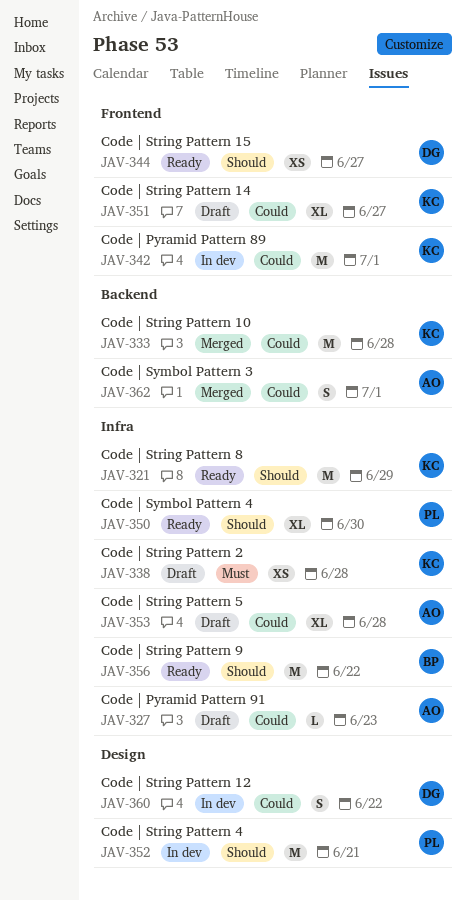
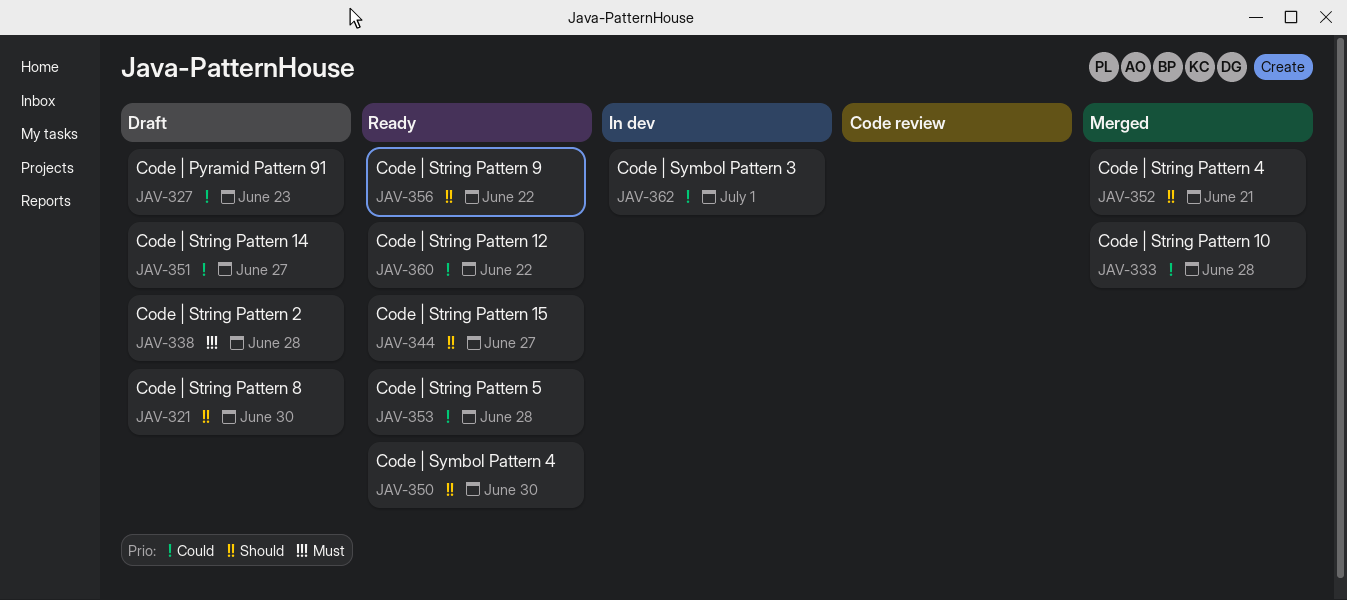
JAV-321, status: Ready -> Draft
JAV-321, due: Jun 29 -> Jun 30
JAV-342: present -> none
JAV-352, status: In dev -> Merged
JAV-353, status: Draft -> Ready
JAV-360, status: In dev -> Ready
JAV-362, status: Merged -> In dev

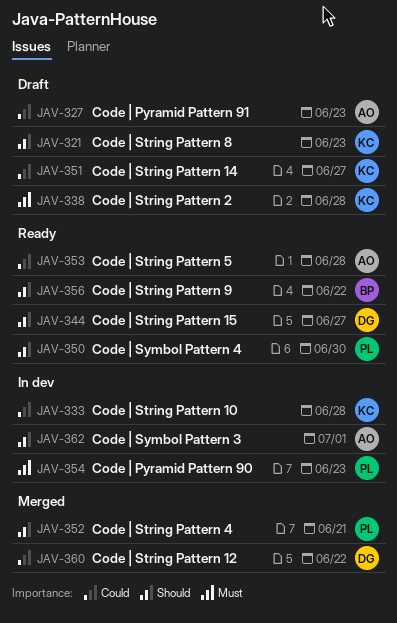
JAV-321, due: Jun 30 -> Jun 23
JAV-333, status: Merged -> In dev
JAV-354: none -> present
JAV-360, status: Ready -> Merged
JAV-362, priority: Could -> Should

